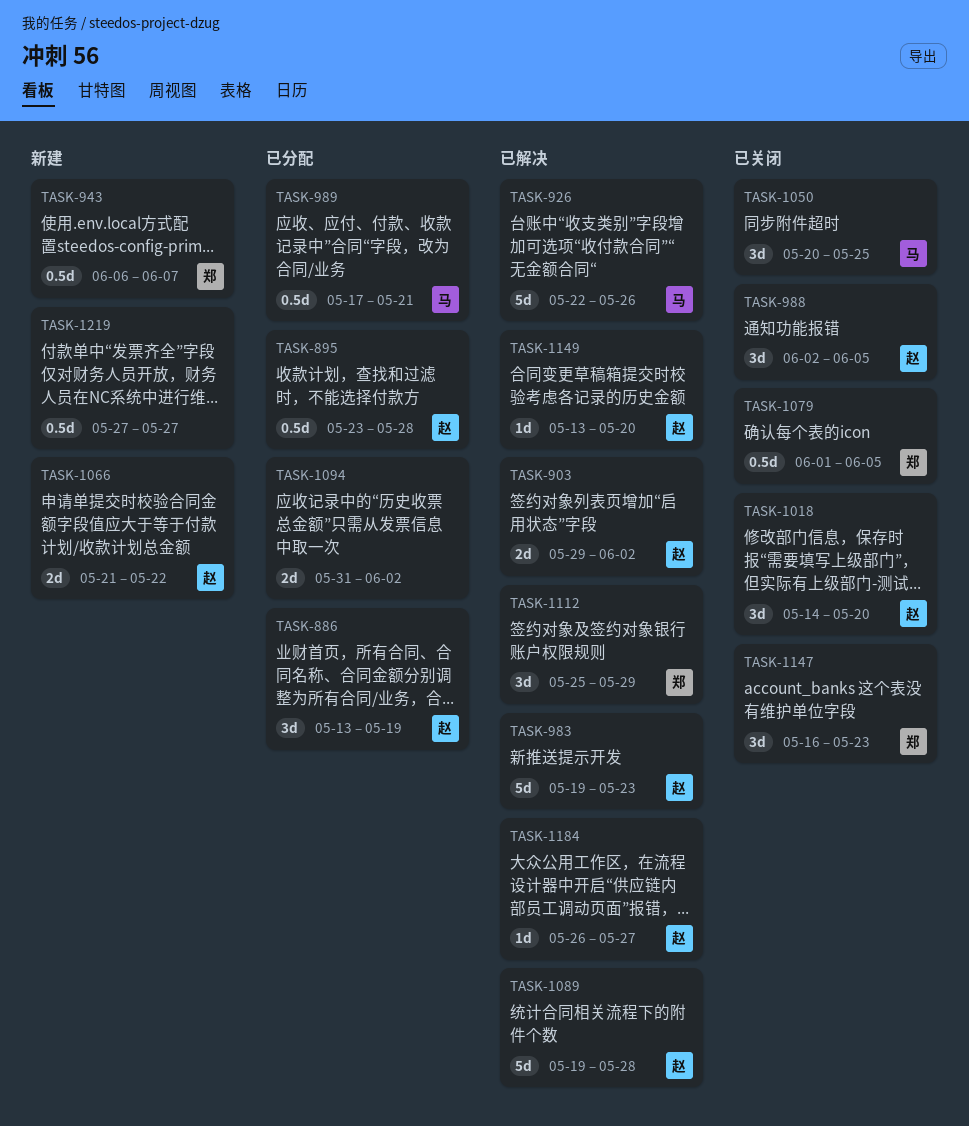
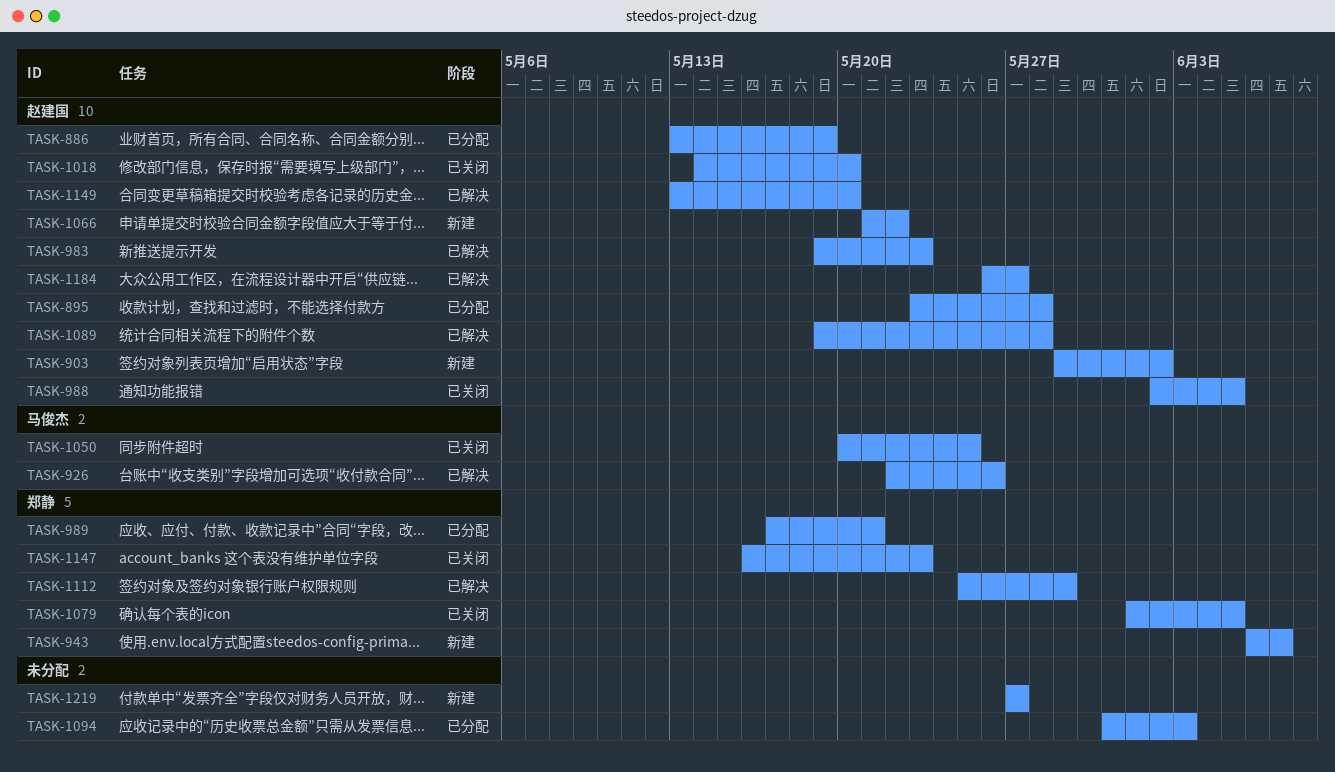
TASK-903, status: 已解决 -> 新建
TASK-989, owner: 马俊杰 -> 郑静
TASK-1094, due: Jun 2 -> Jun 3

